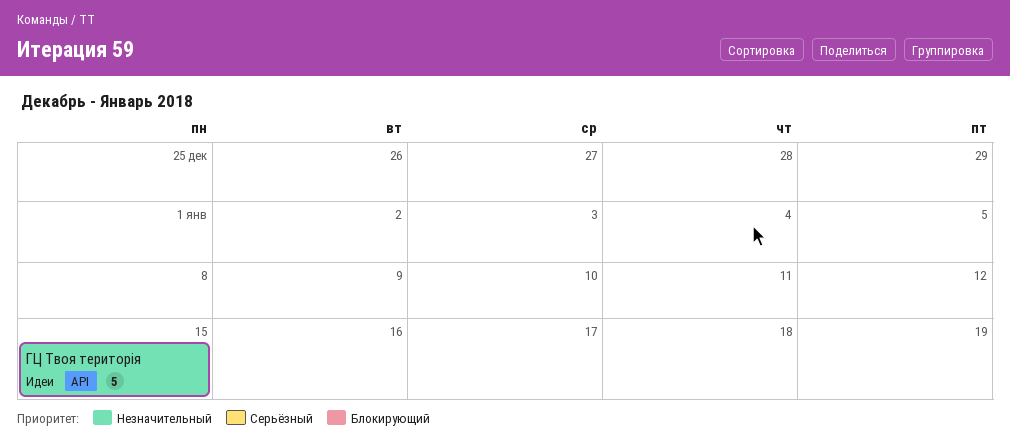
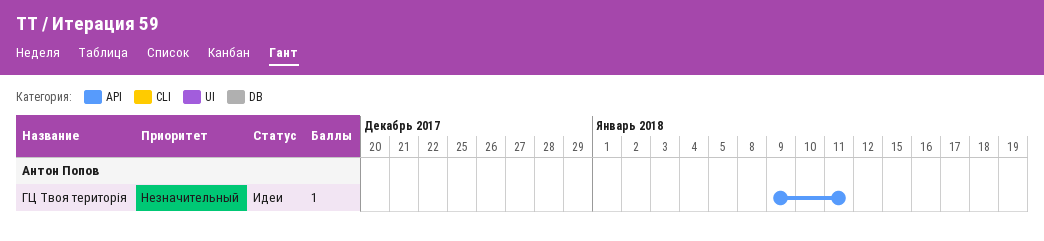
ГЦ Твоя територія, estimate: 5 -> 1
ГЦ Твоя територія, due: Jan 15 -> Jan 11

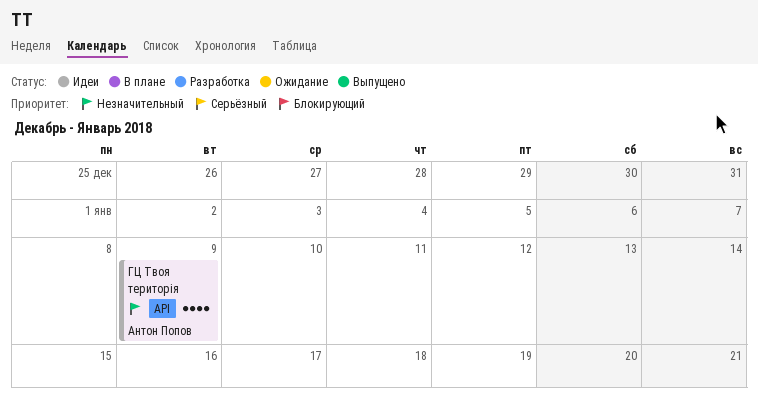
ГЦ Твоя територія, estimate: 1 -> 4
ГЦ Твоя територія, due: Jan 11 -> Jan 9

